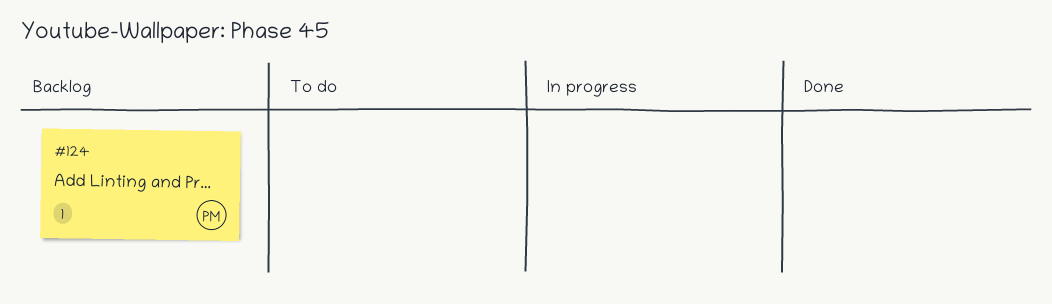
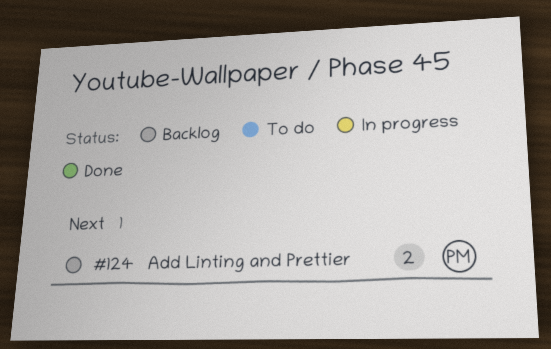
#124, estimate: 1 -> 2

